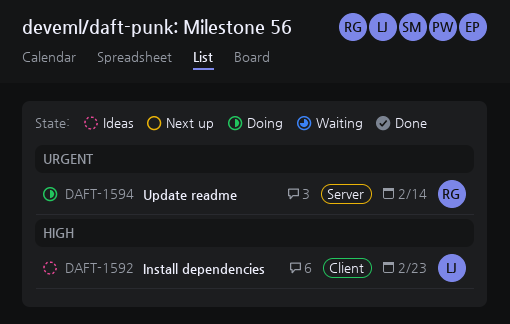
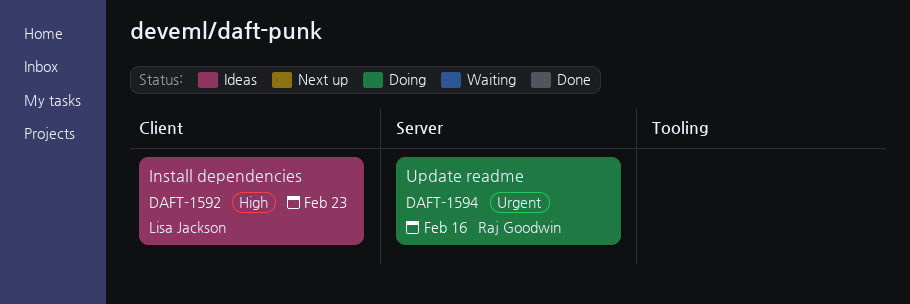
DAFT-1594, due: Feb 14 -> Feb 16

